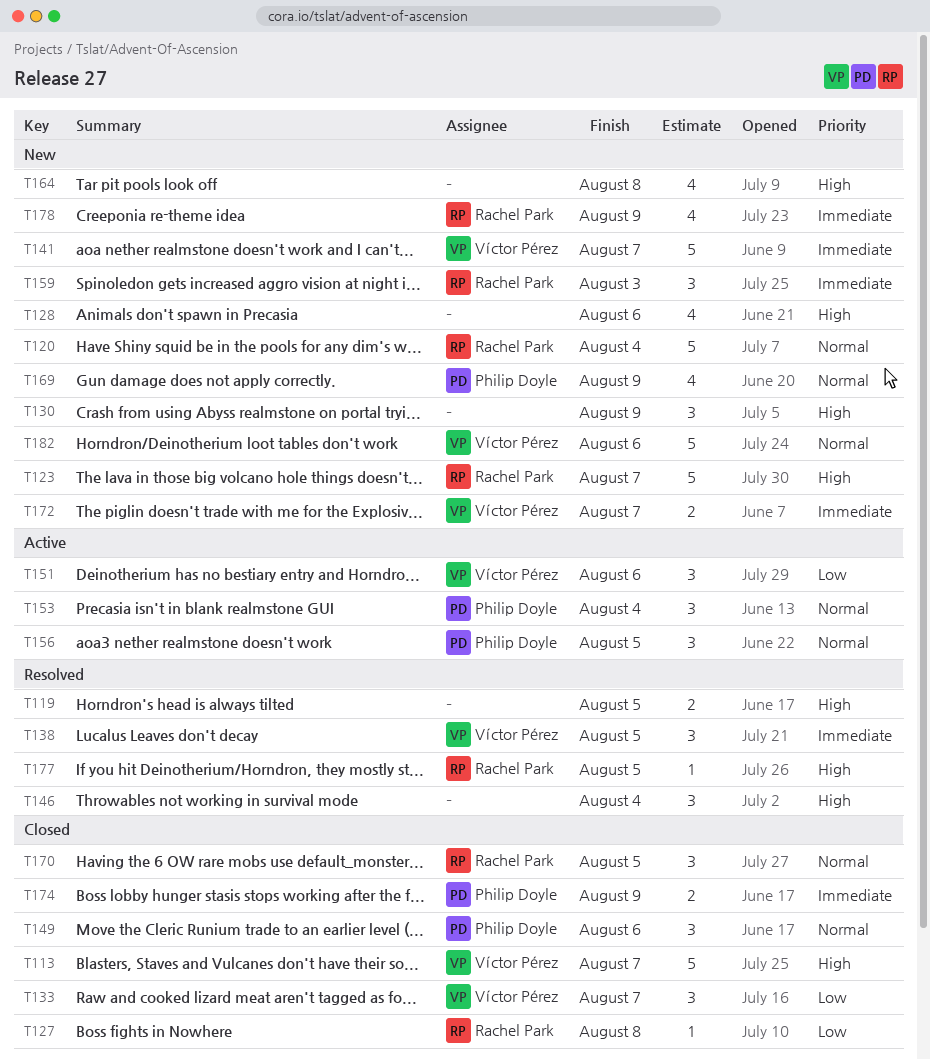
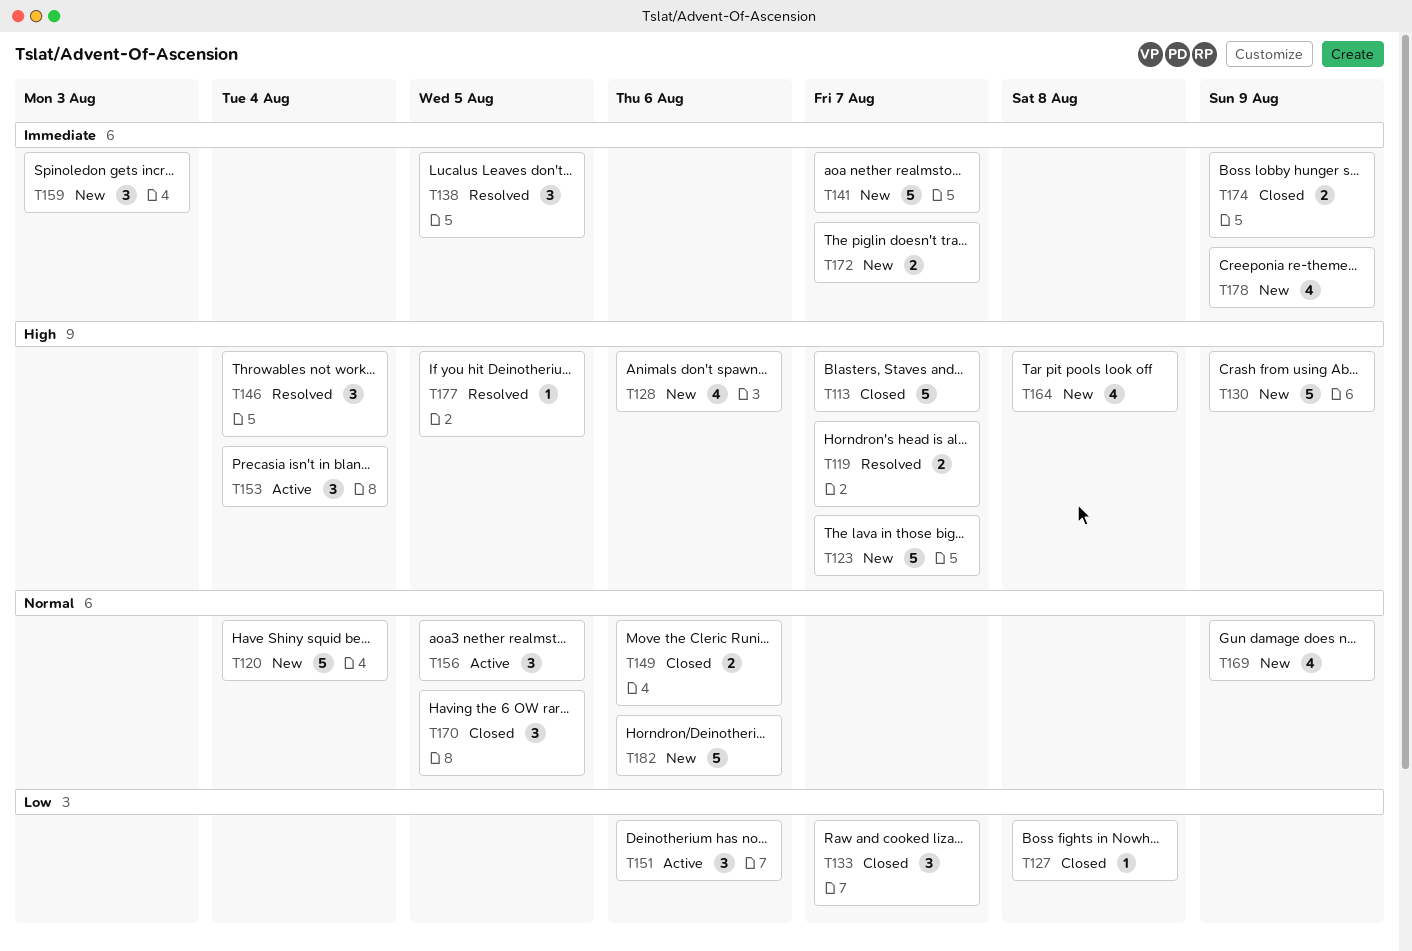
T119, due: Aug 5 -> Aug 7
T130, estimate: 3 -> 5
T149, estimate: 3 -> 2
T153, priority: Normal -> High

